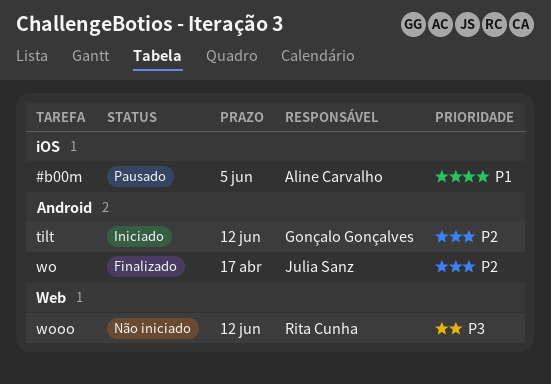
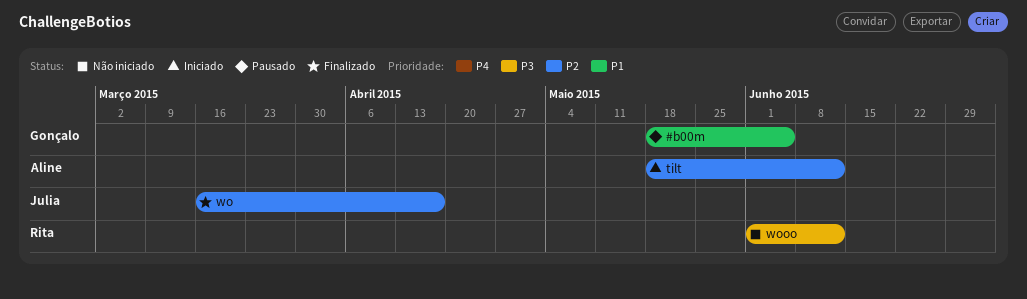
#b00m, owner: Aline Carvalho -> Gonçalo Gonçalves
tilt, owner: Gonçalo Gonçalves -> Aline Carvalho

